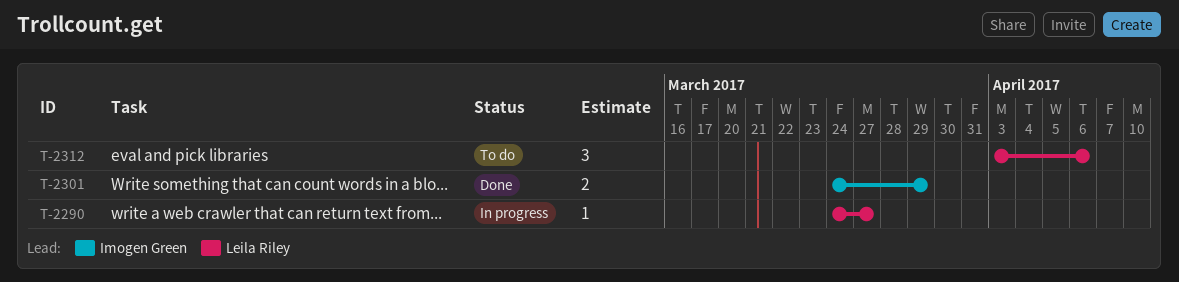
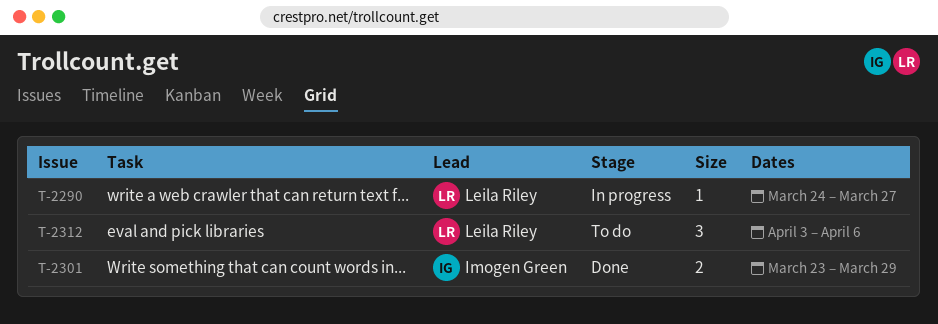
T-2301, start: Mar 24 -> Mar 23

